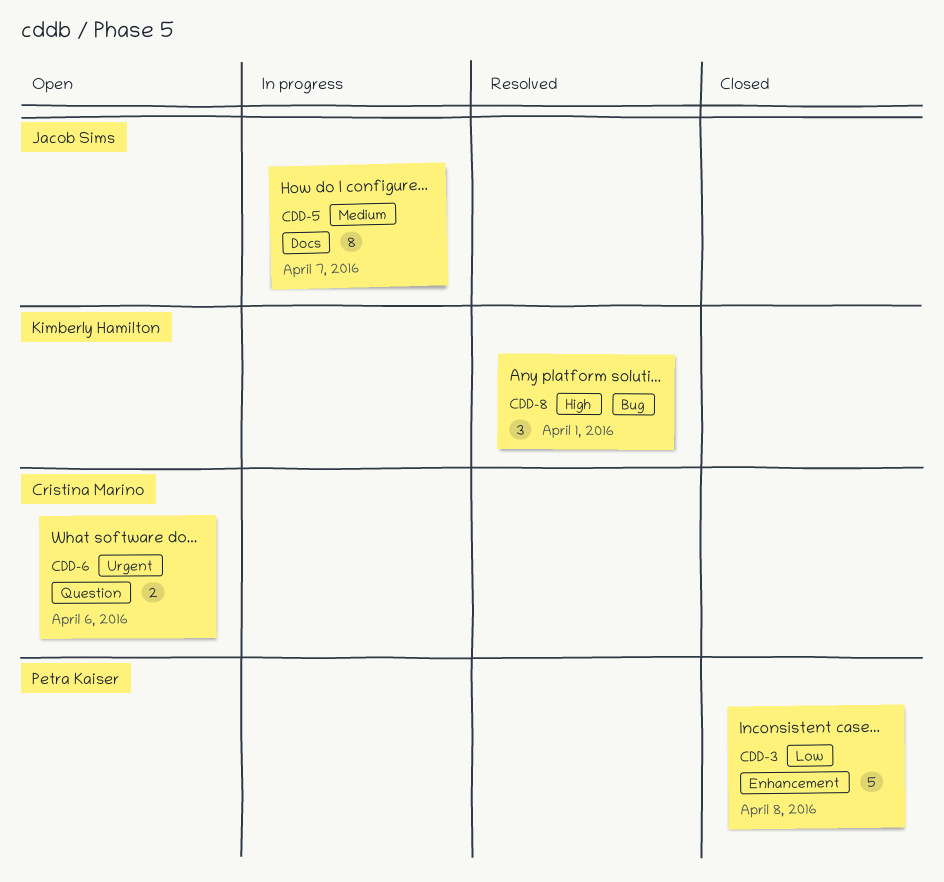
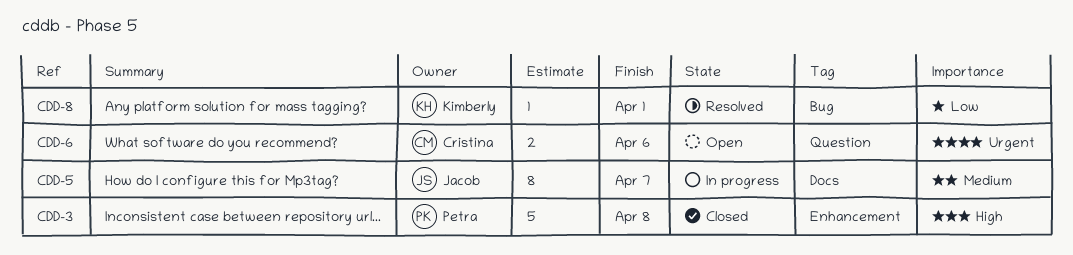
CDD-3, priority: Low -> High
CDD-8, priority: High -> Low
CDD-8, estimate: 3 -> 1

